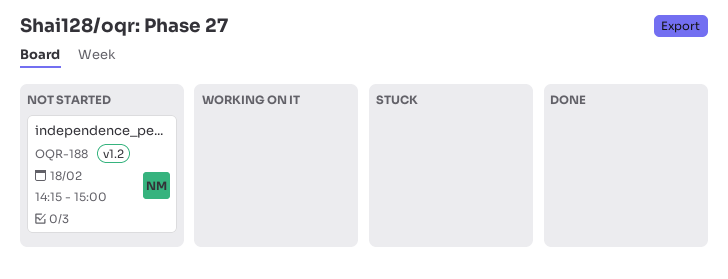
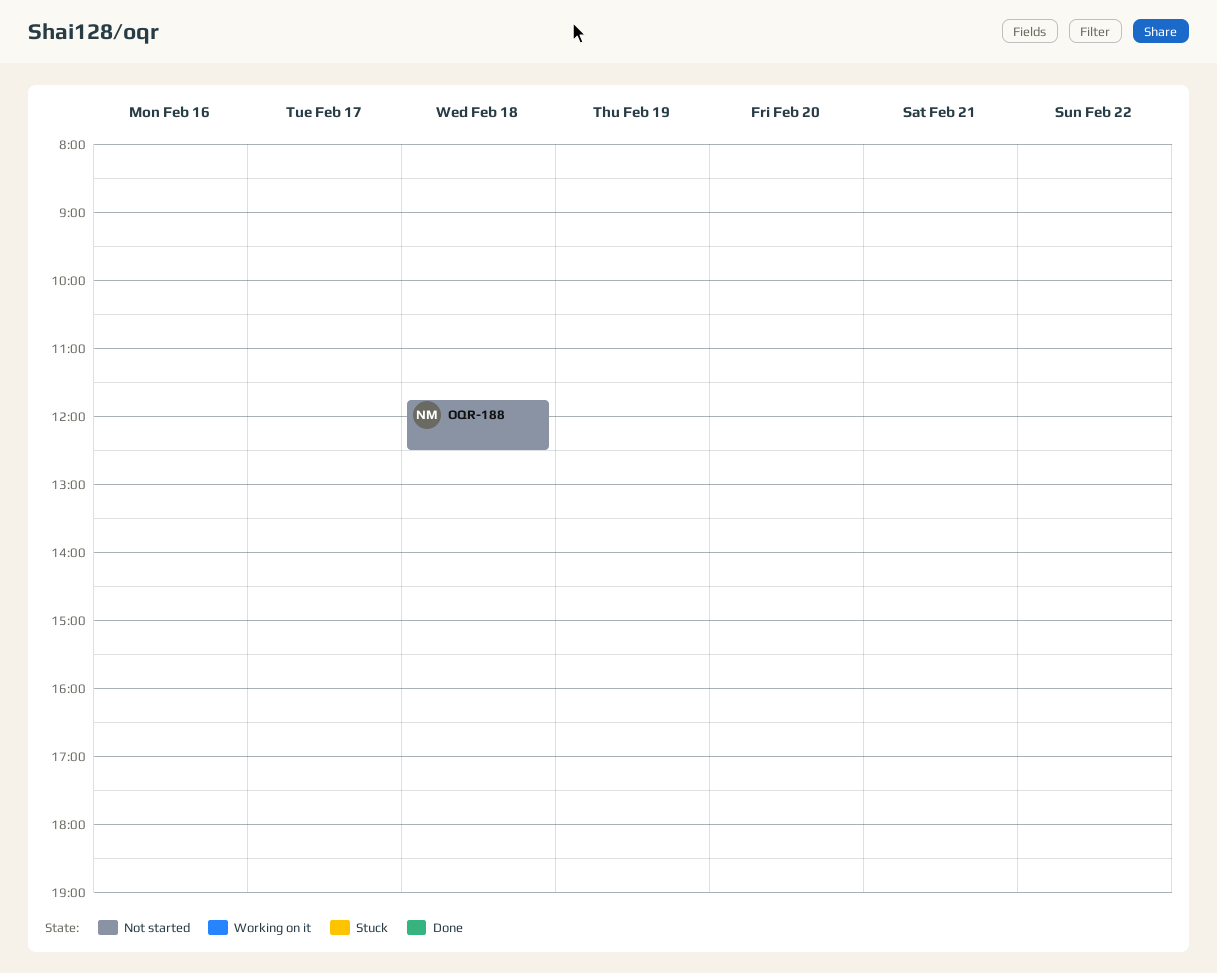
OQR-188, begins: 14:15 -> 11:45
OQR-188, ends: 15:00 -> 12:30

